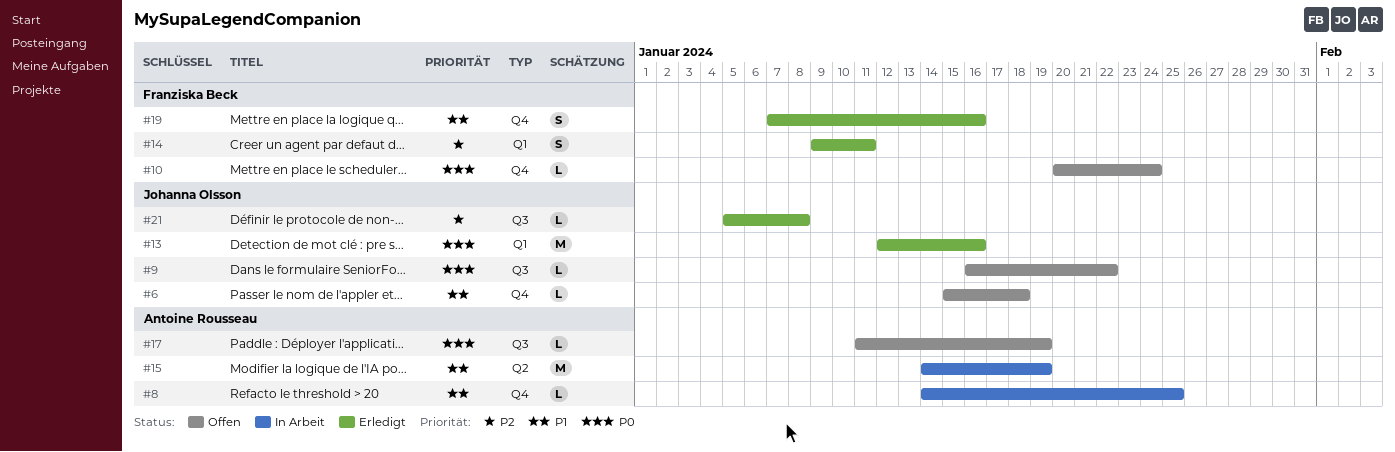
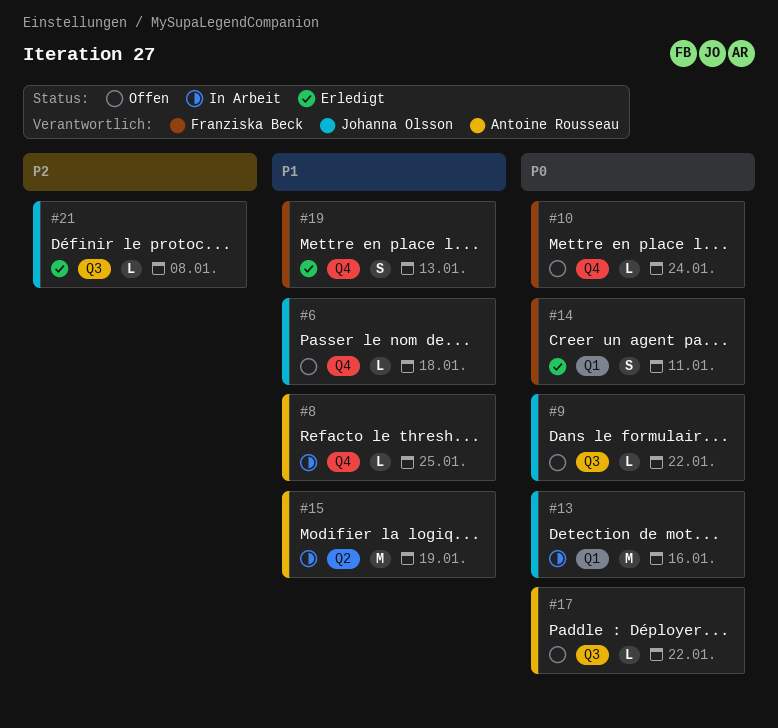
#13, status: Erledigt -> In Arbeit
#14, priority: P2 -> P0
#17, due: Jan 19 -> Jan 22
#19, due: Jan 16 -> Jan 13

